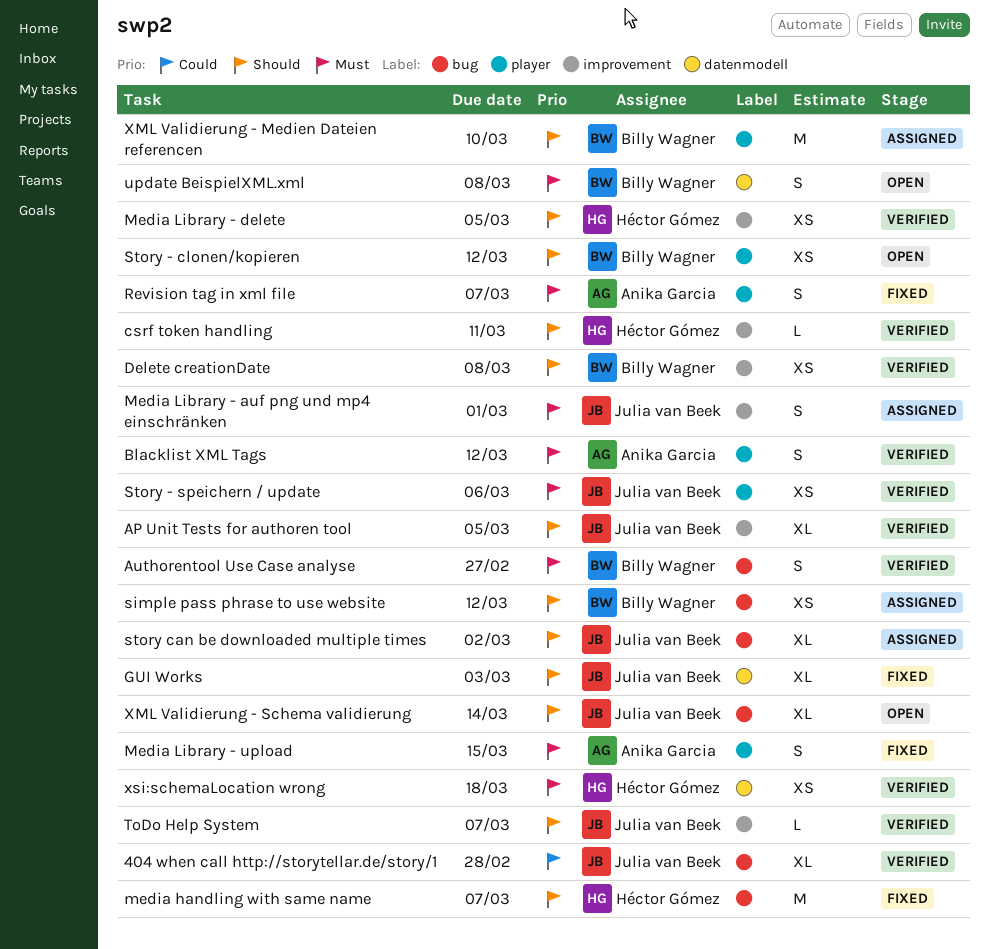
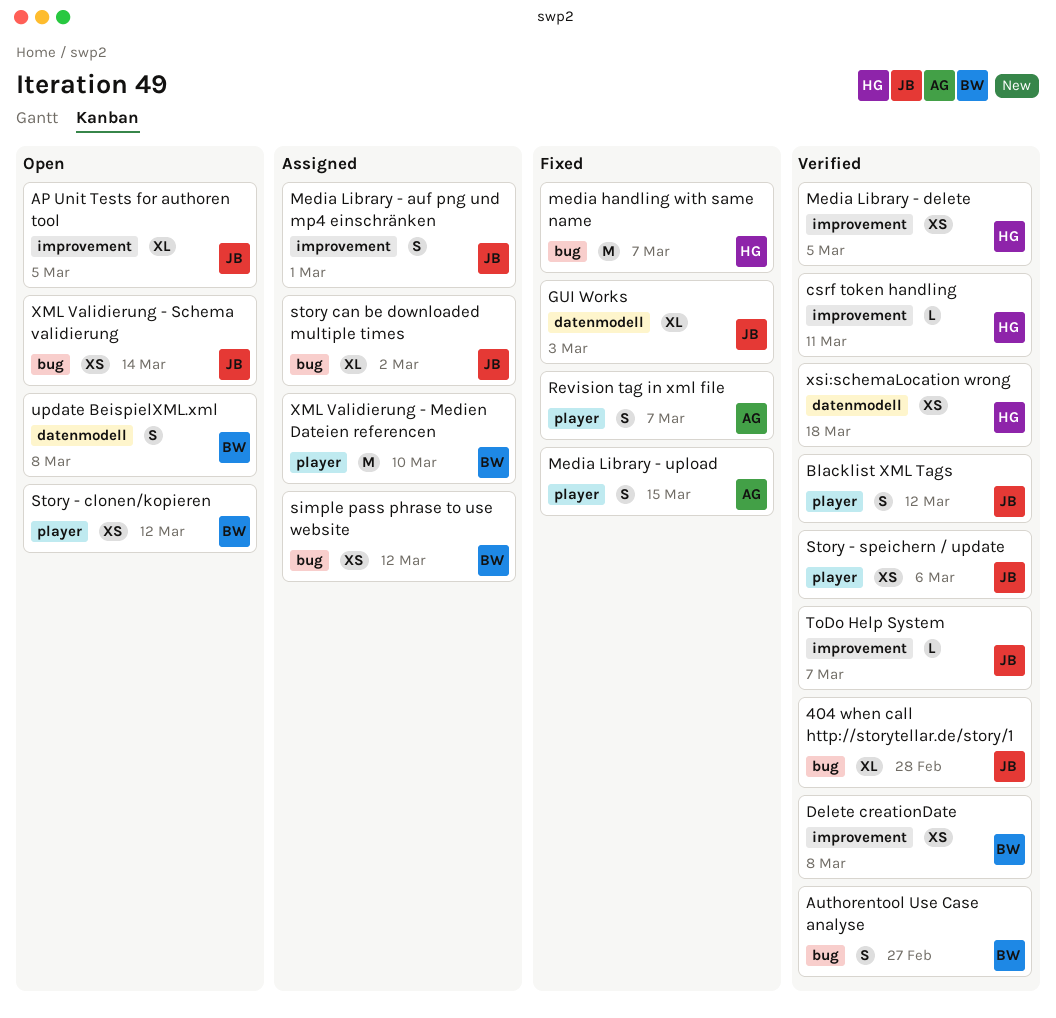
AP Unit Tests for authoren tool, status: Verified -> Open
Blacklist XML Tags, owner: Anika Garcia -> Julia van Beek
XML Validierung - Schema validierung, estimate: XL -> XS

